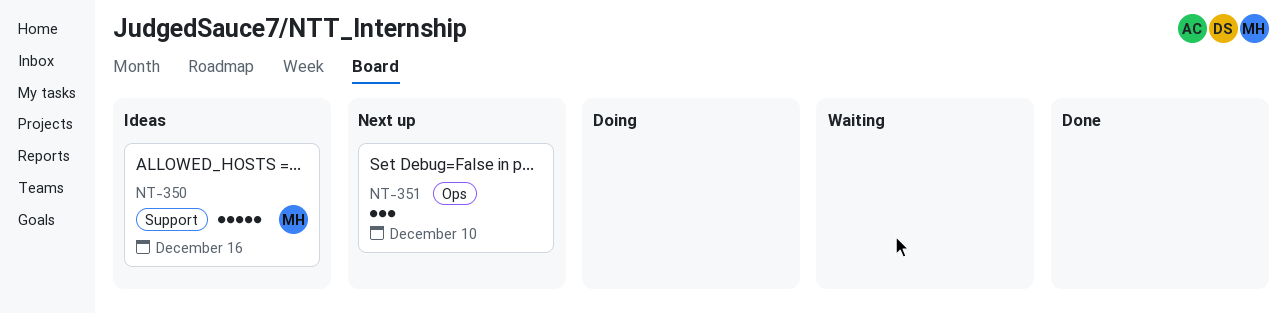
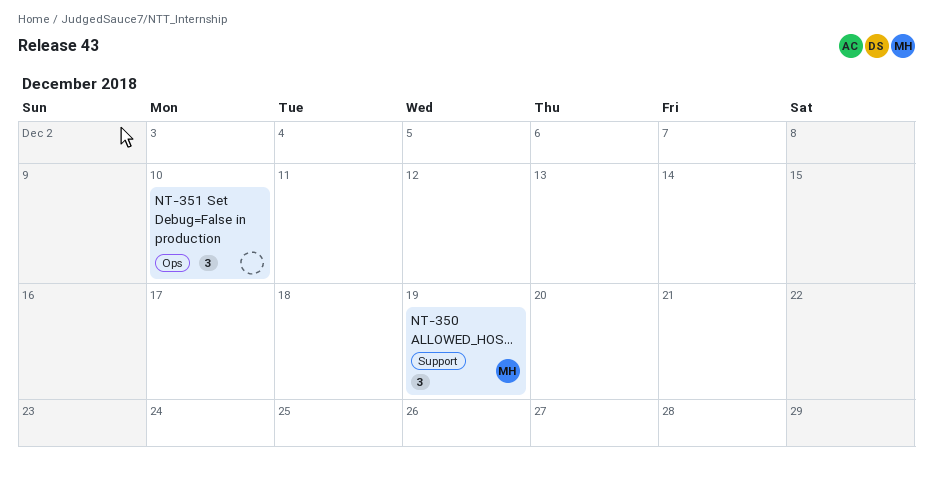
NT-350, estimate: 5 -> 3
NT-350, due: Dec 16 -> Dec 19

